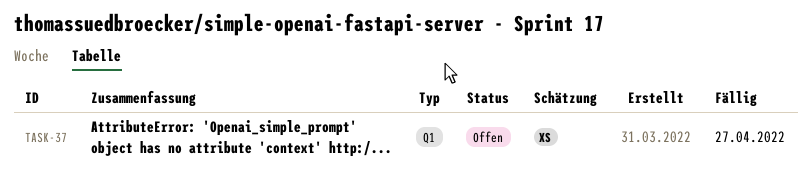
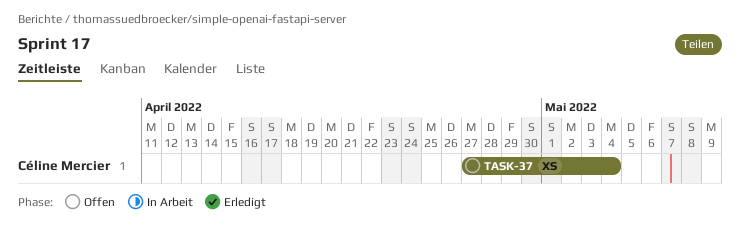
TASK-37, due: Apr 27 -> May 4

